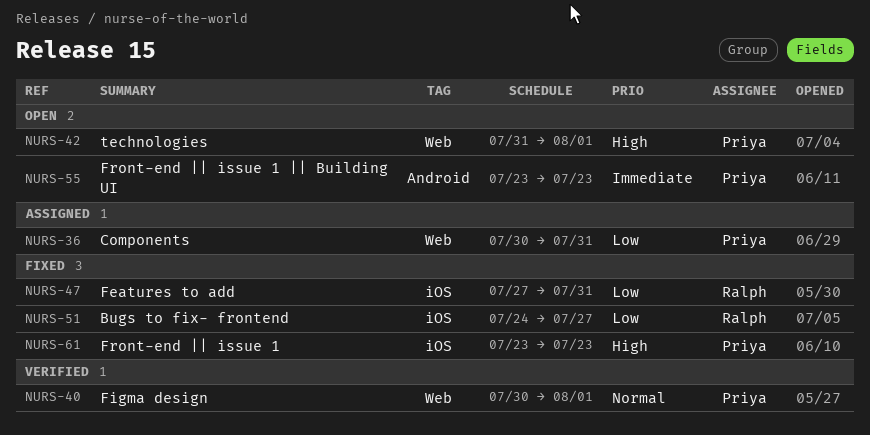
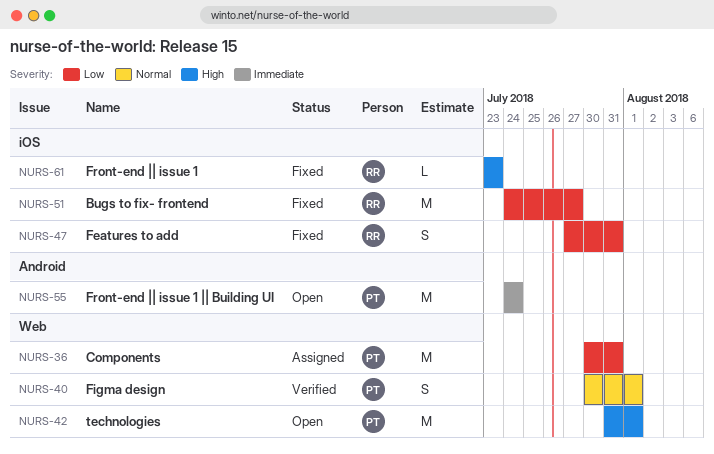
NURS-55, start: Jul 23 -> Jul 24
NURS-55, due: Jul 23 -> Jul 24
NURS-61, owner: Priya -> Ralph

